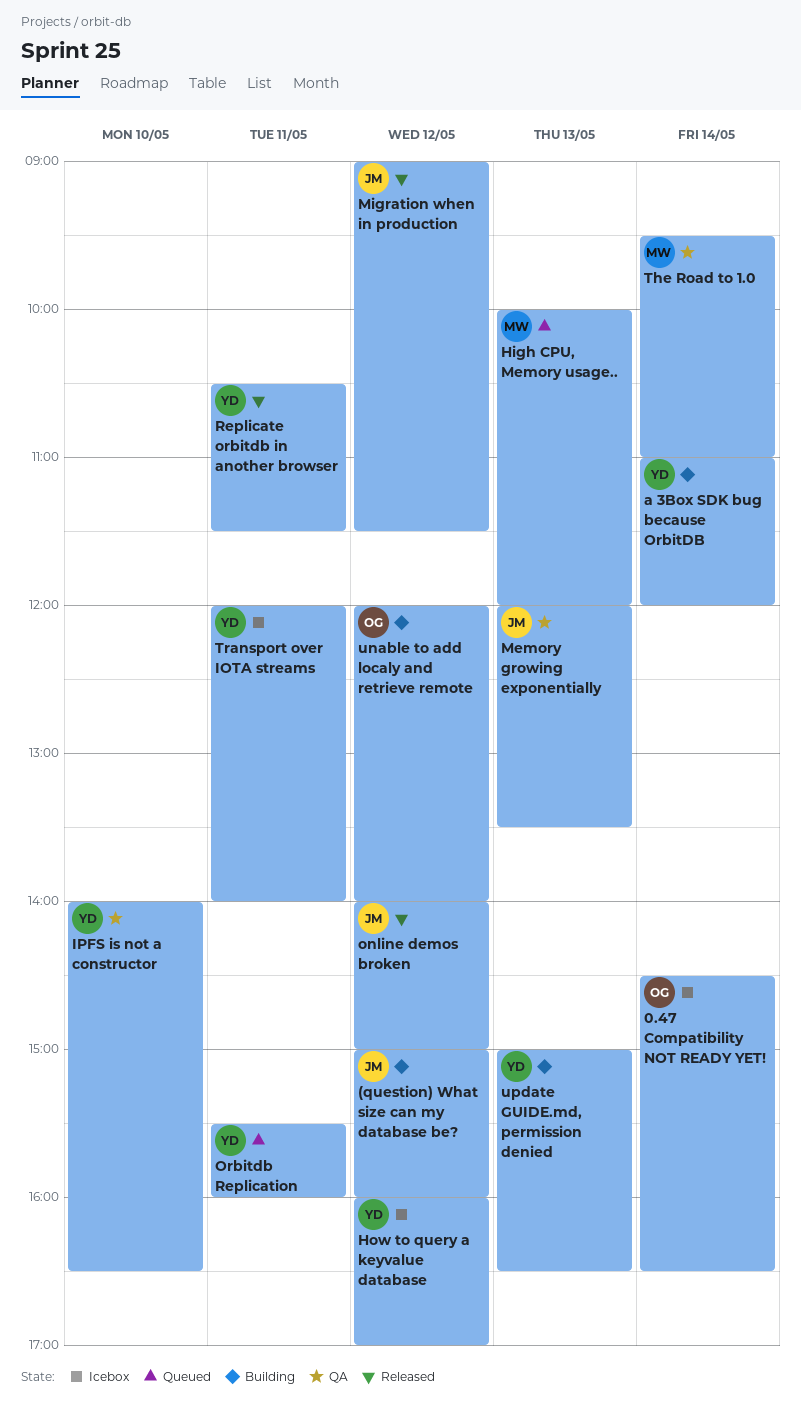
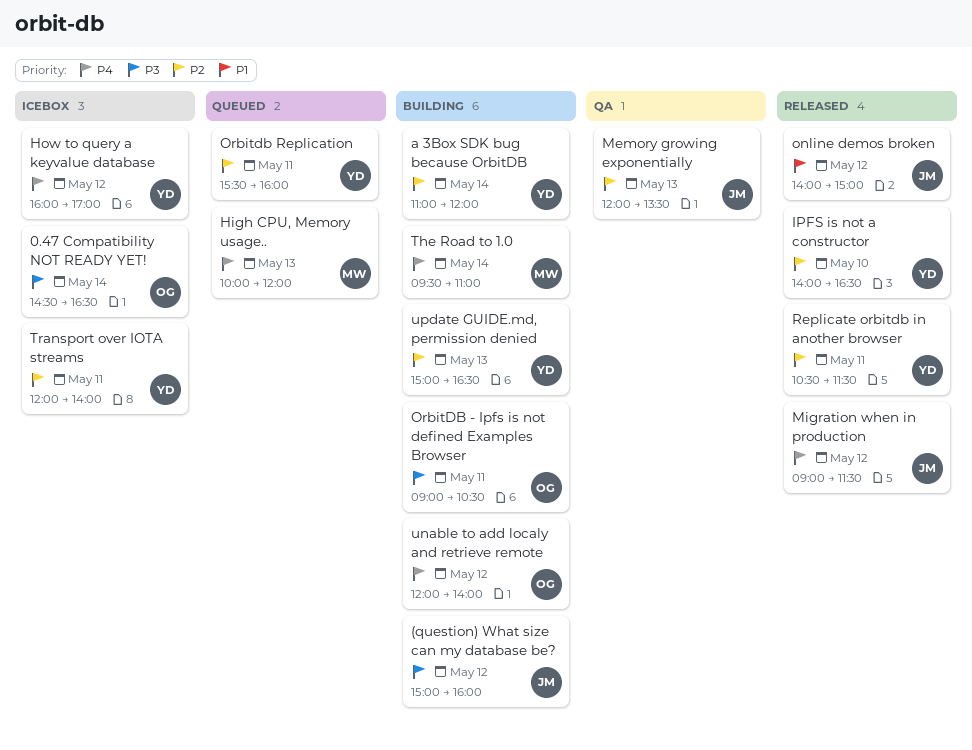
IPFS is not a constructor, status: QA -> Released
OrbitDB - Ipfs is not defined Examples Browser: none -> present
The Road to 1.0, status: QA -> Building

